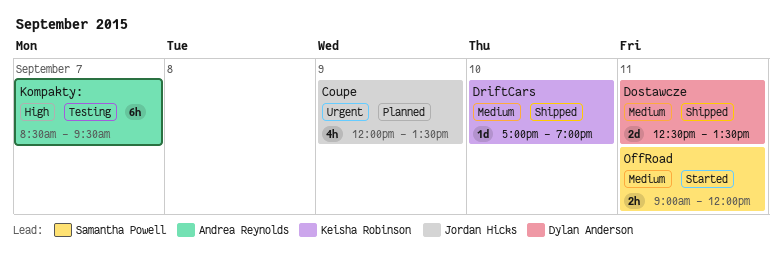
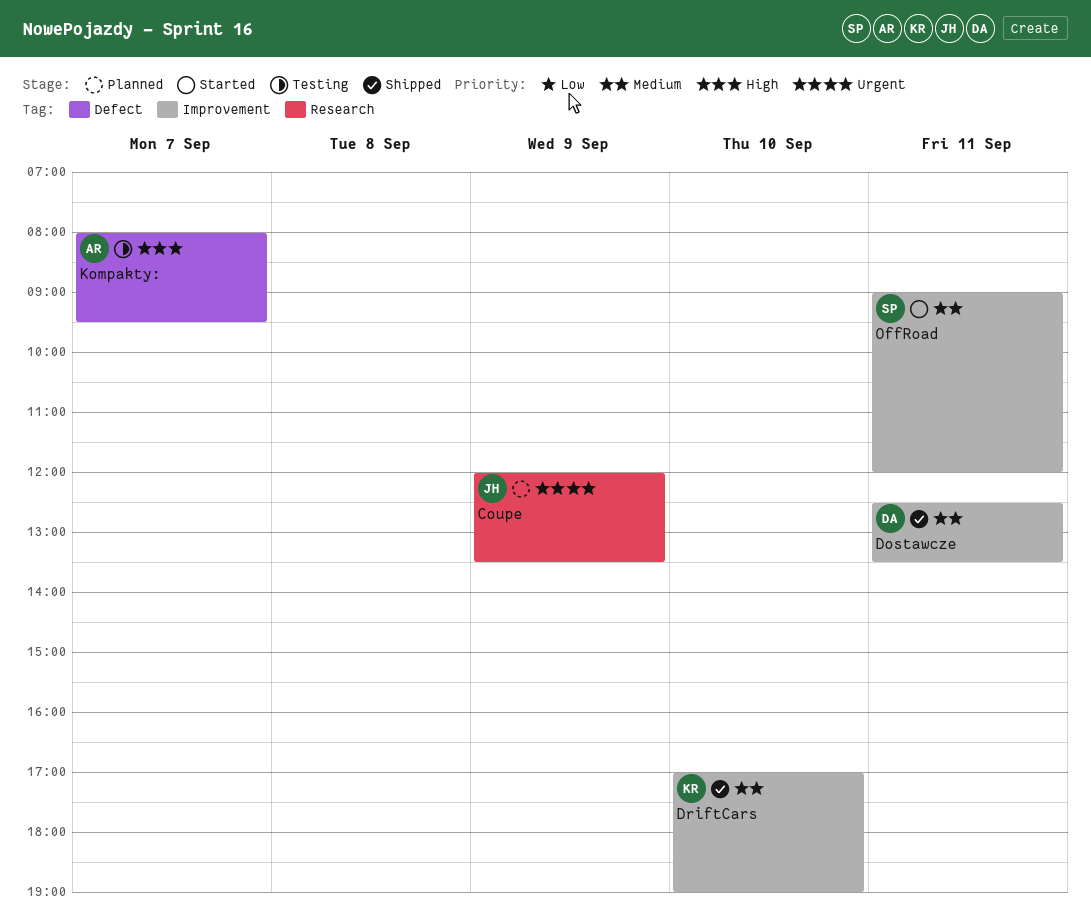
Kompakty:, begins: 08:30 -> 08:00

